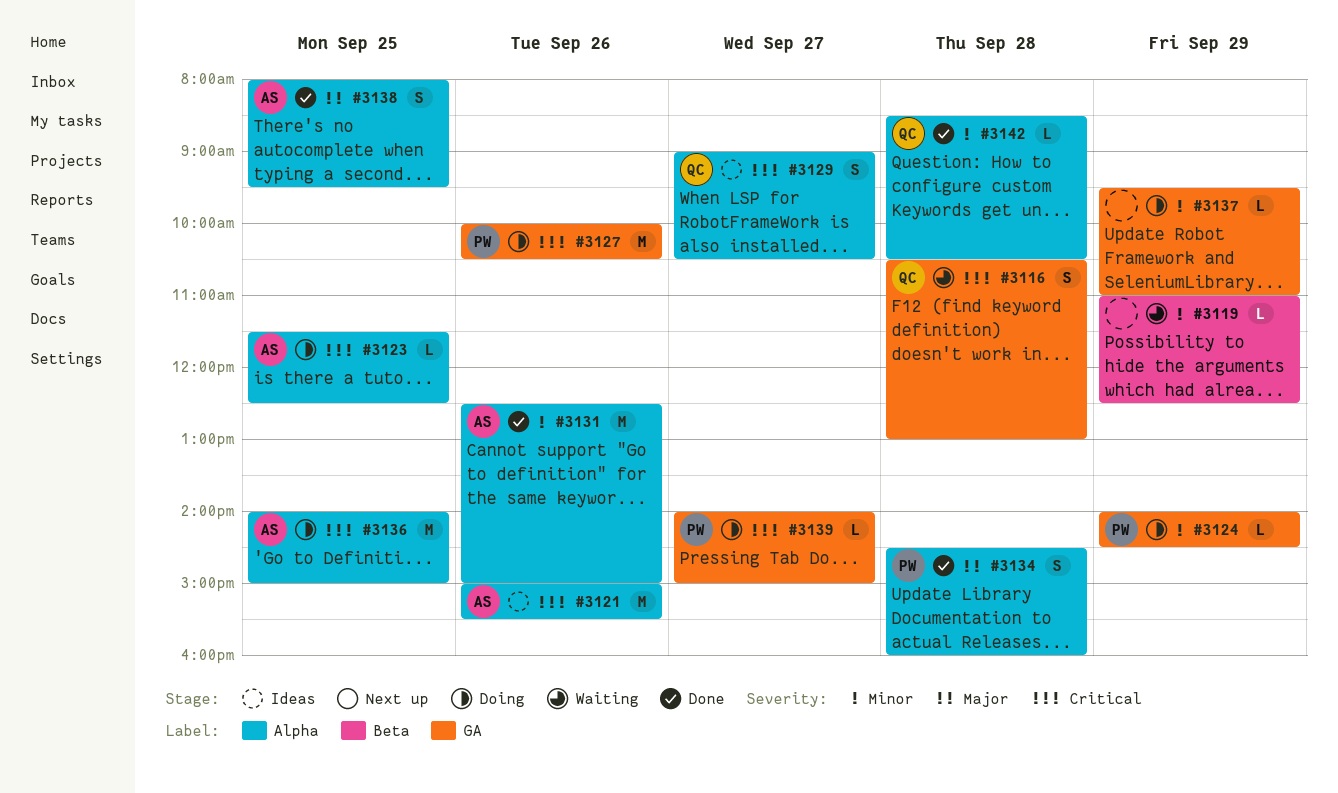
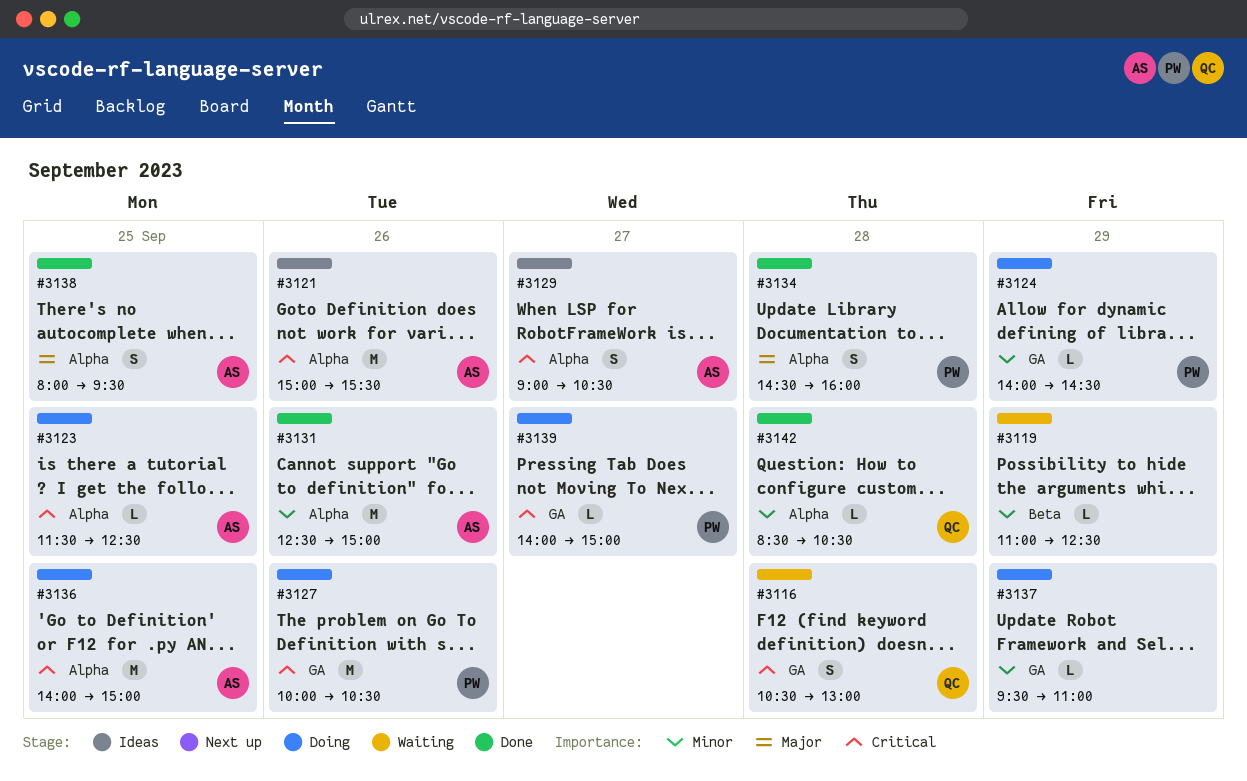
#3129, owner: QC -> AS

